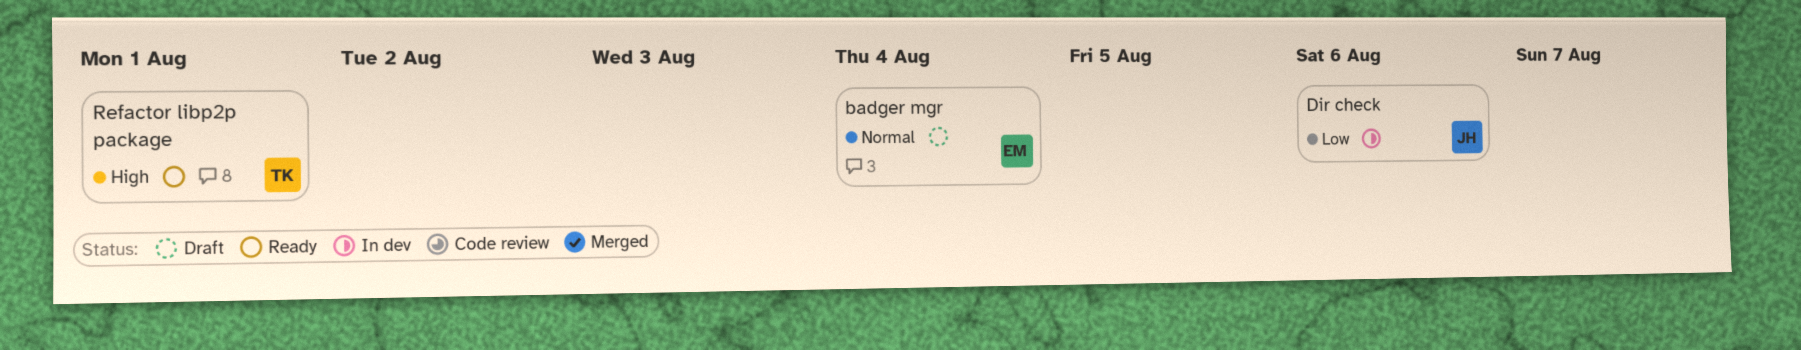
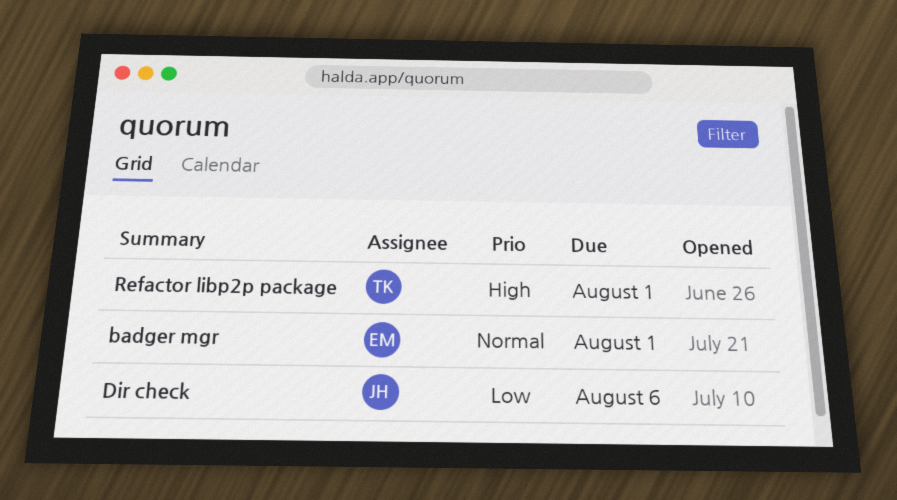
badger mgr, due: Aug 4 -> Aug 1

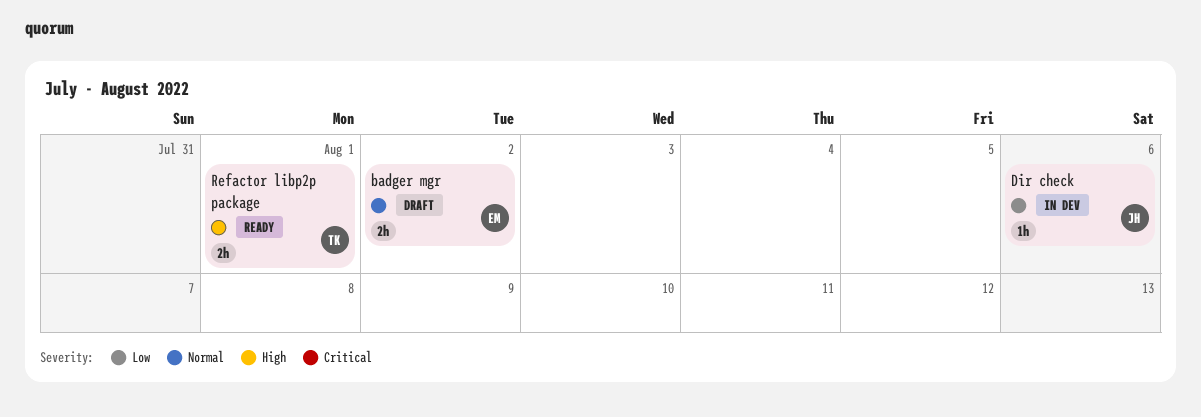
badger mgr, due: Aug 1 -> Aug 2

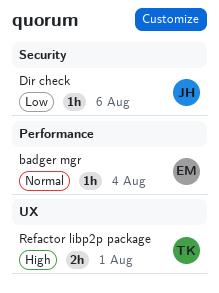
badger mgr, estimate: 2h -> 1h
badger mgr, due: Aug 2 -> Aug 4

